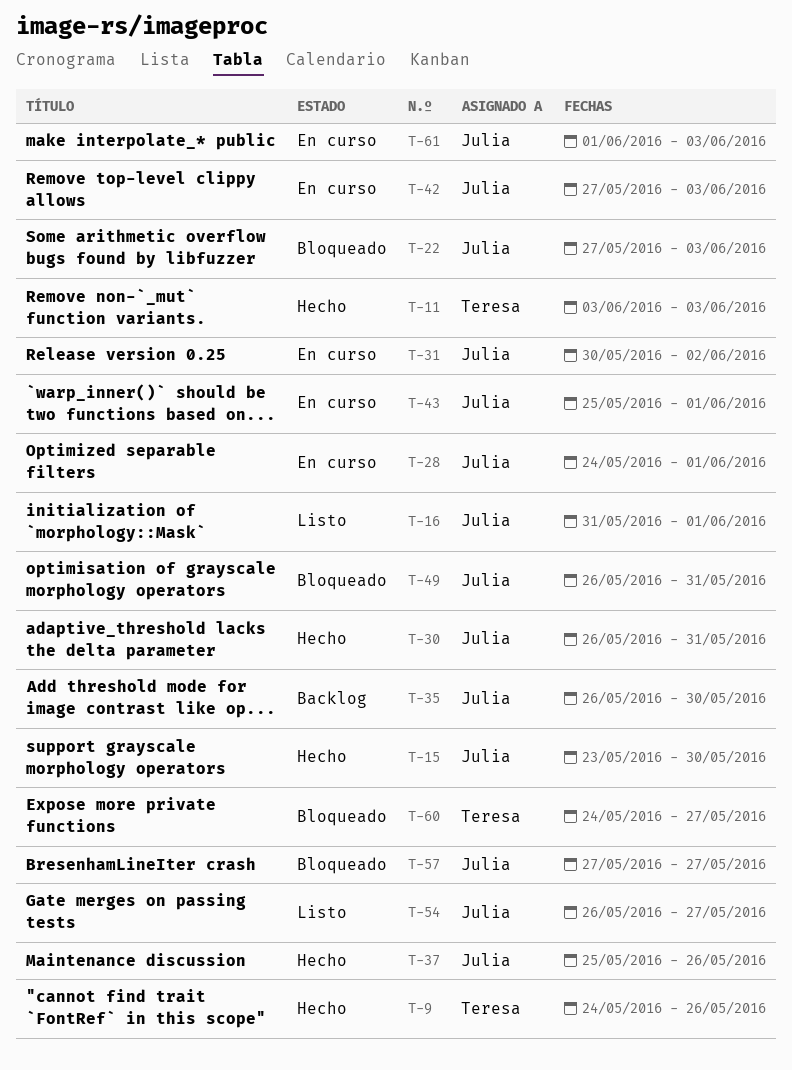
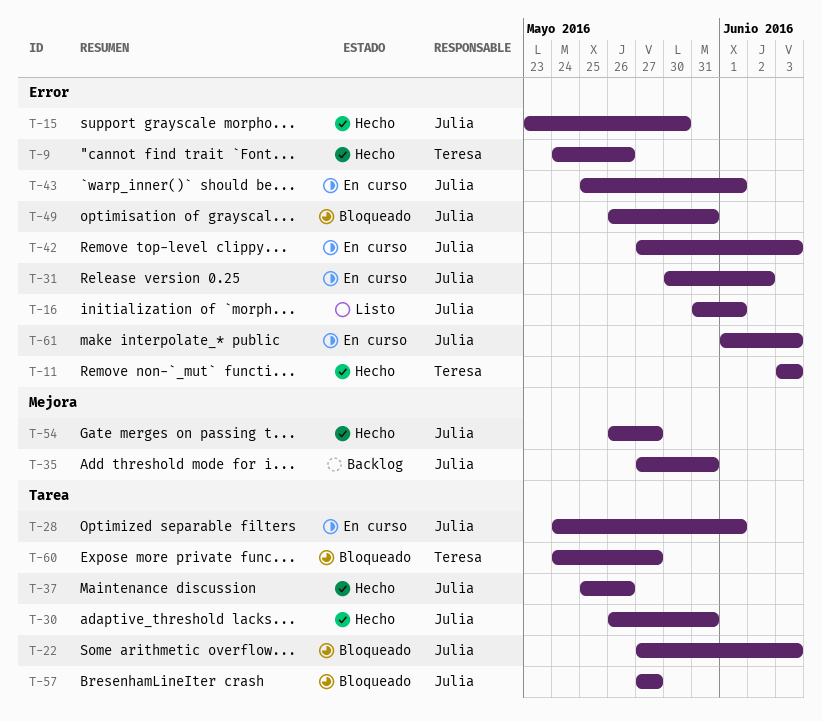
T-35, start: May 26 -> May 27
T-35, due: May 30 -> May 31
T-54, status: Listo -> Hecho

